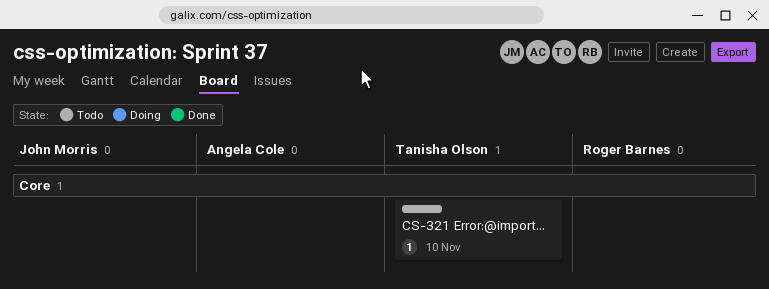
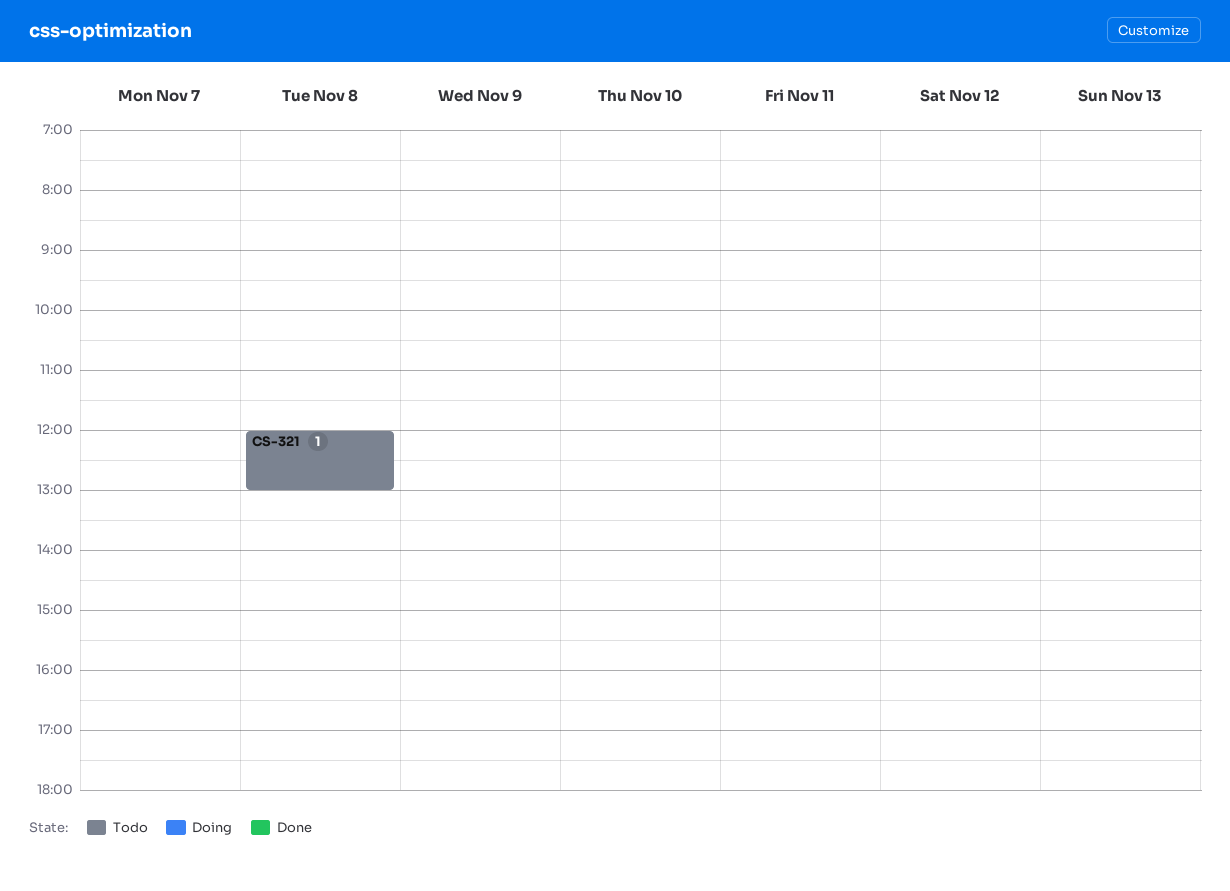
CS-321, day: Nov 10 -> Nov 8

